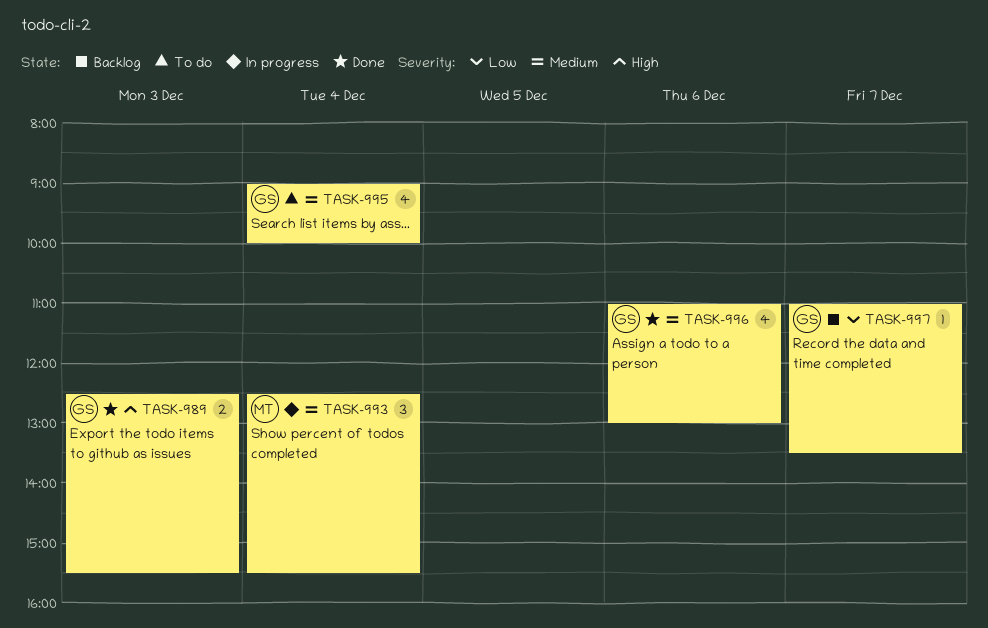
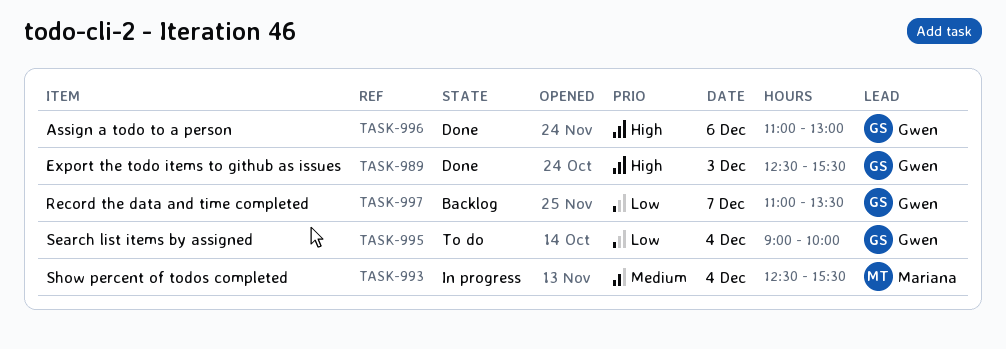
TASK-995, priority: Medium -> Low
TASK-996, priority: Medium -> High

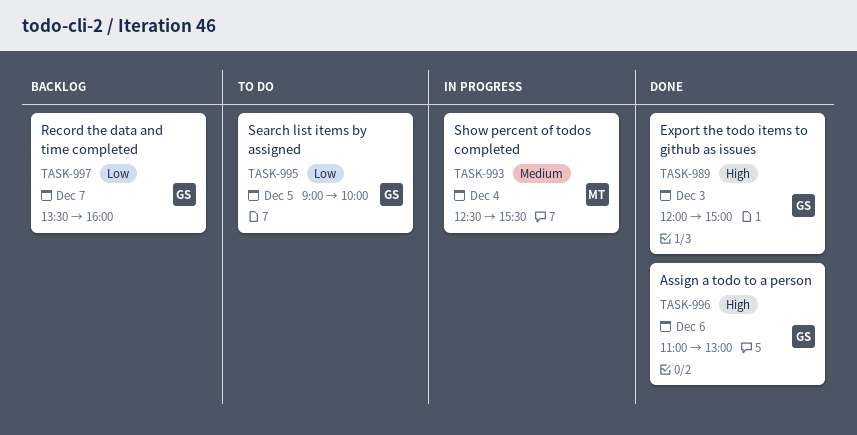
TASK-989, begins: 12:30 -> 12:00
TASK-989, ends: 15:30 -> 15:00
TASK-995, day: Dec 4 -> Dec 5
TASK-997, begins: 11:00 -> 13:30
TASK-997, ends: 13:30 -> 16:00

